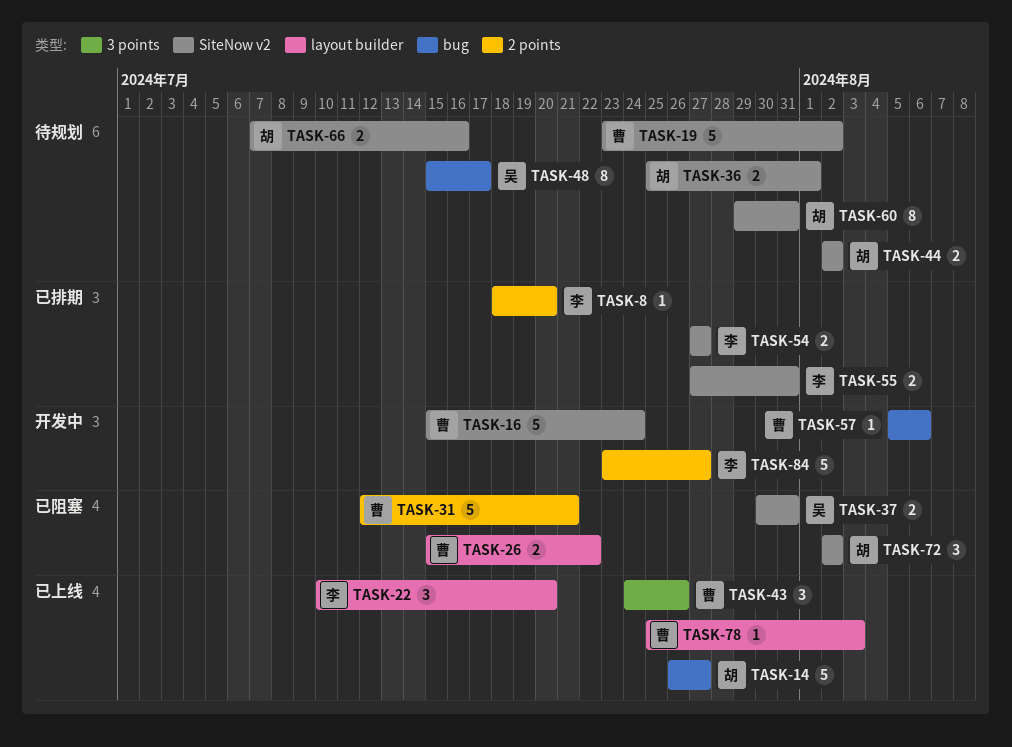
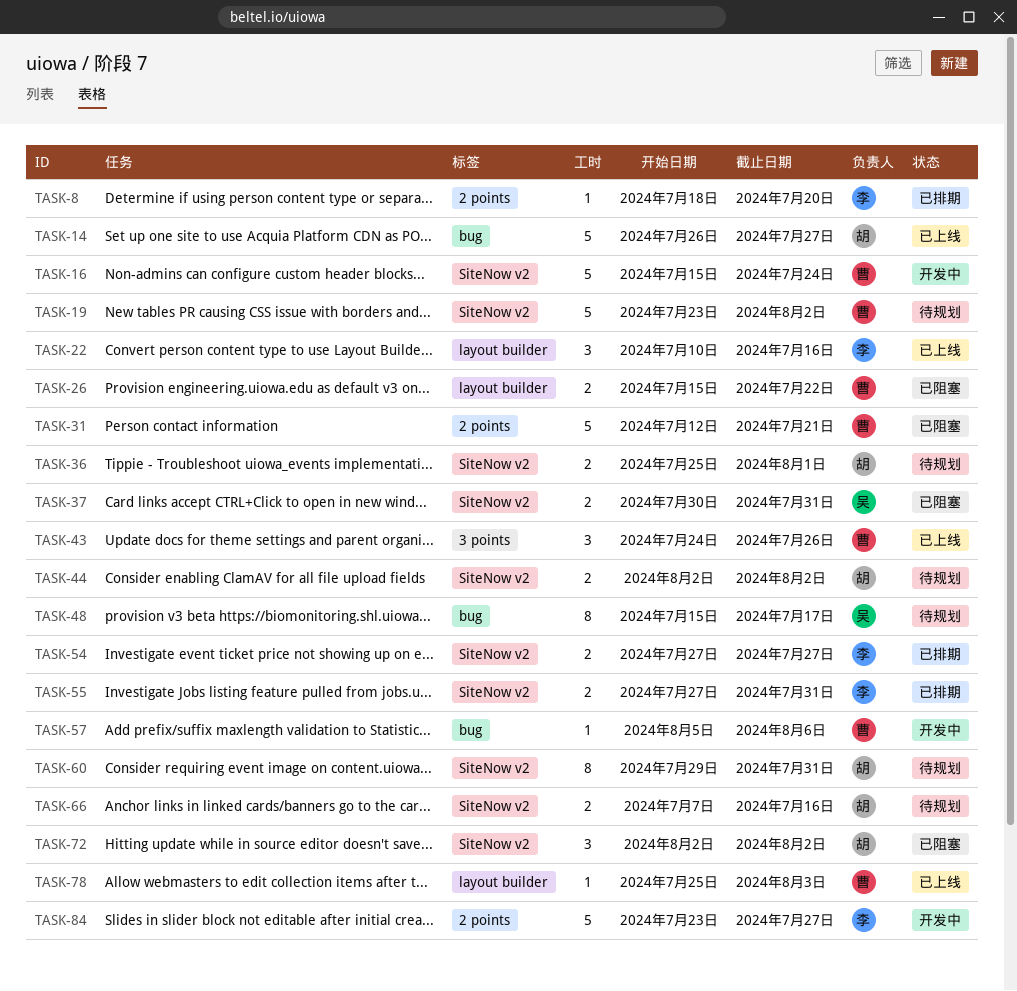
TASK-22, due: Jul 20 -> Jul 16

